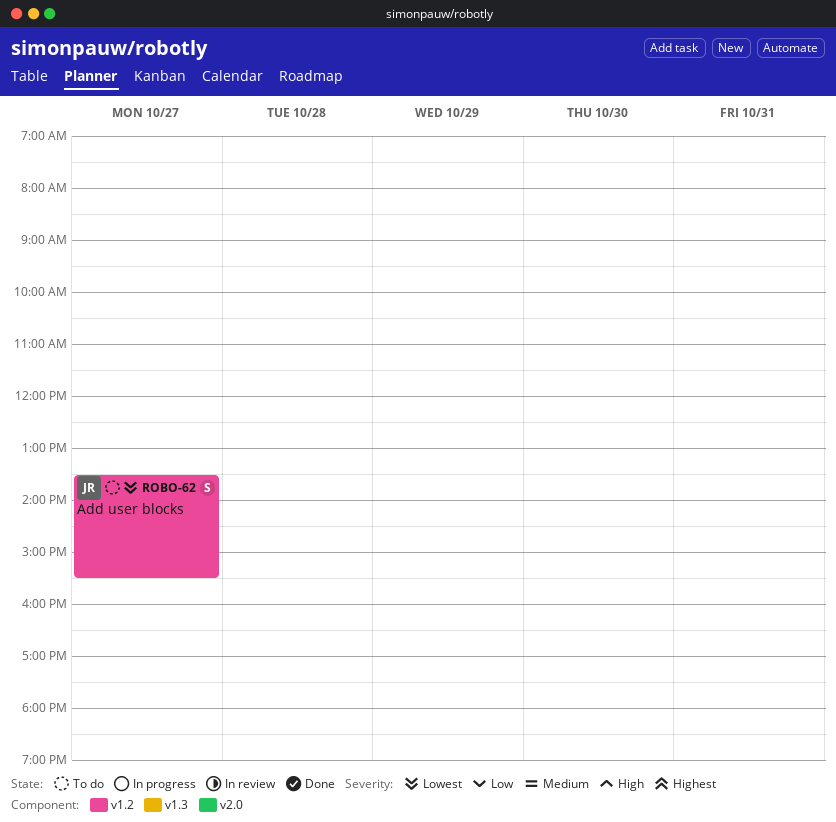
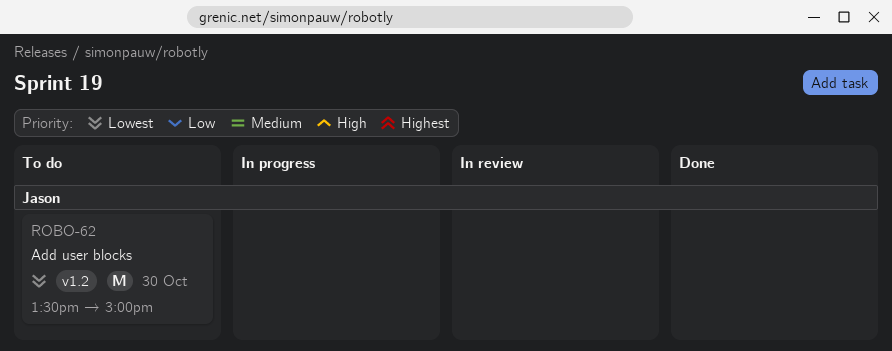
ROBO-62, estimate: S -> M
ROBO-62, day: Oct 27 -> Oct 30
ROBO-62, ends: 15:30 -> 15:00

